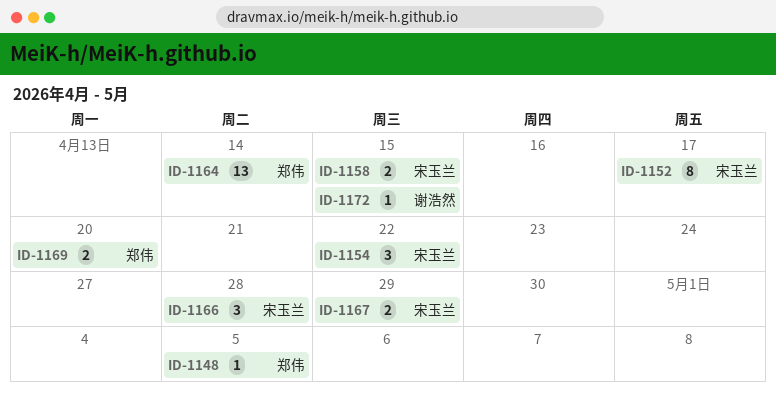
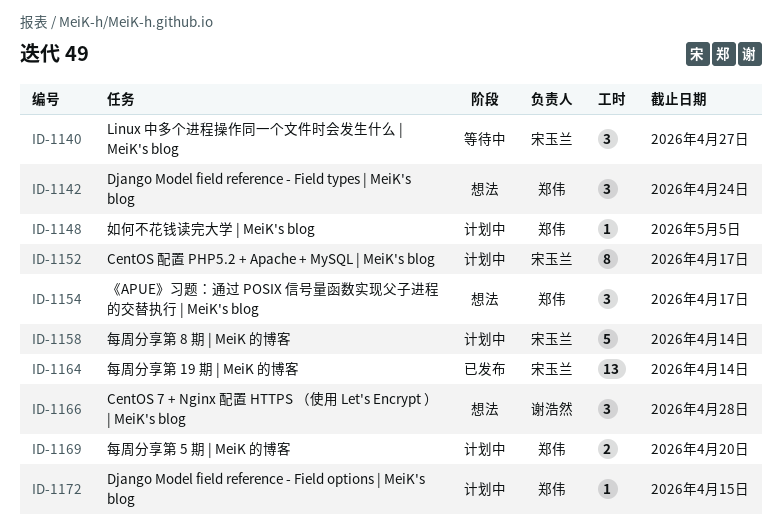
ID-1140: none -> present
ID-1142: none -> present
ID-1154, owner: 宋玉兰 -> 郑伟
ID-1154, due: Apr 22 -> Apr 17
ID-1158, estimate: 2 -> 5
ID-1158, due: Apr 15 -> Apr 14
ID-1164, owner: 郑伟 -> 宋玉兰
ID-1166, owner: 宋玉兰 -> 谢浩然
ID-1167: present -> none
ID-1172, owner: 谢浩然 -> 郑伟

